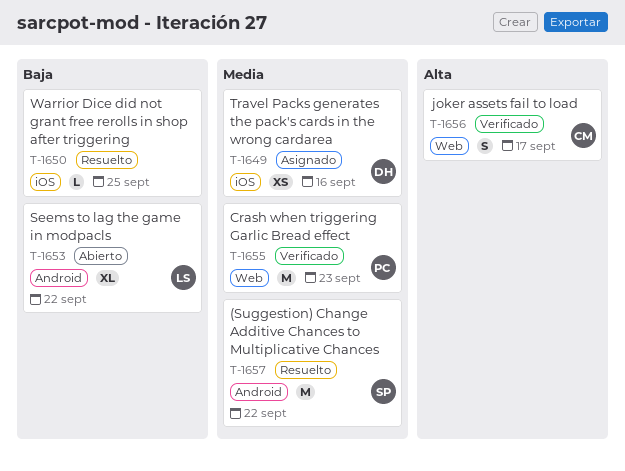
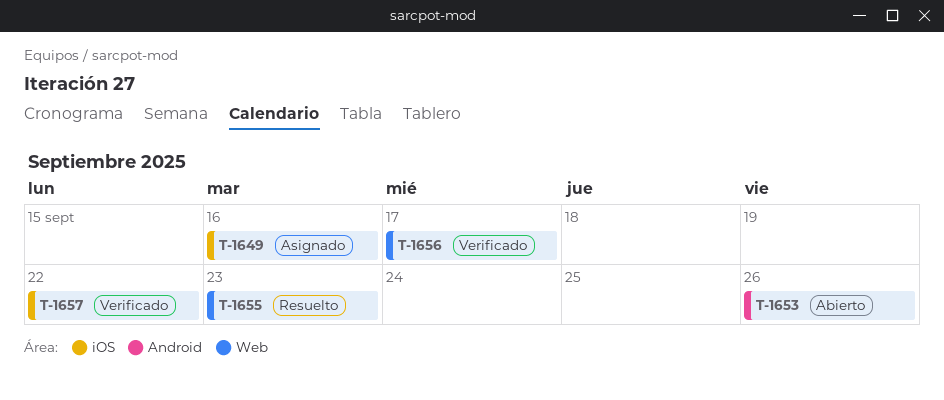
T-1650: present -> none
T-1653, due: Sep 22 -> Sep 26
T-1655, status: Verificado -> Resuelto
T-1657, status: Resuelto -> Verificado
T-1657, label: Android -> iOS

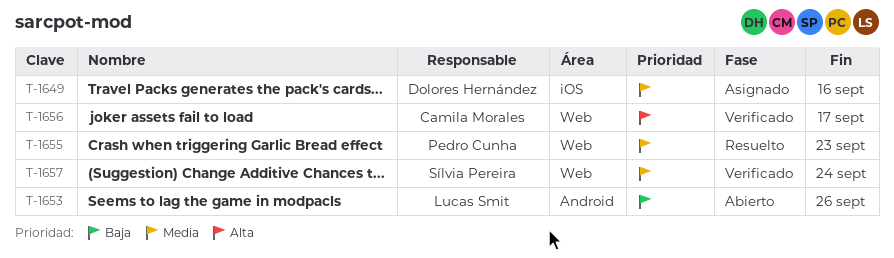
T-1657, label: iOS -> Web
T-1657, due: Sep 22 -> Sep 24

